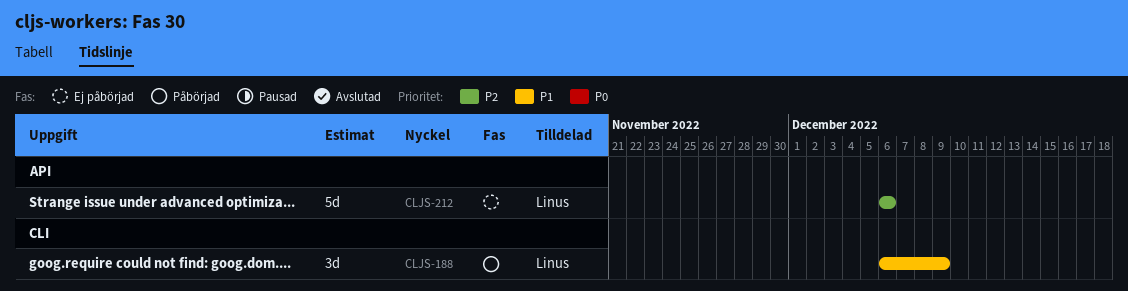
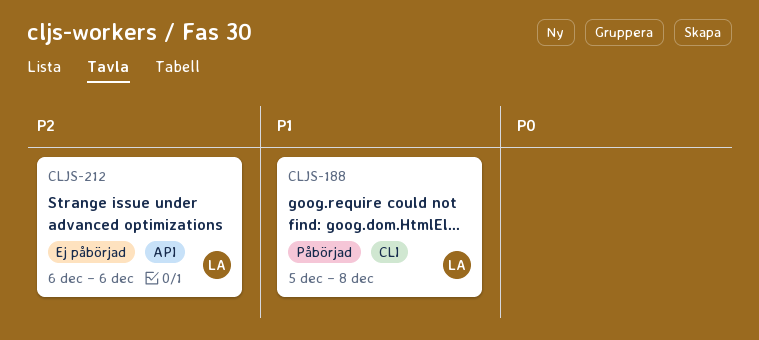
CLJS-188, start: Dec 6 -> Dec 5
CLJS-188, due: Dec 9 -> Dec 8

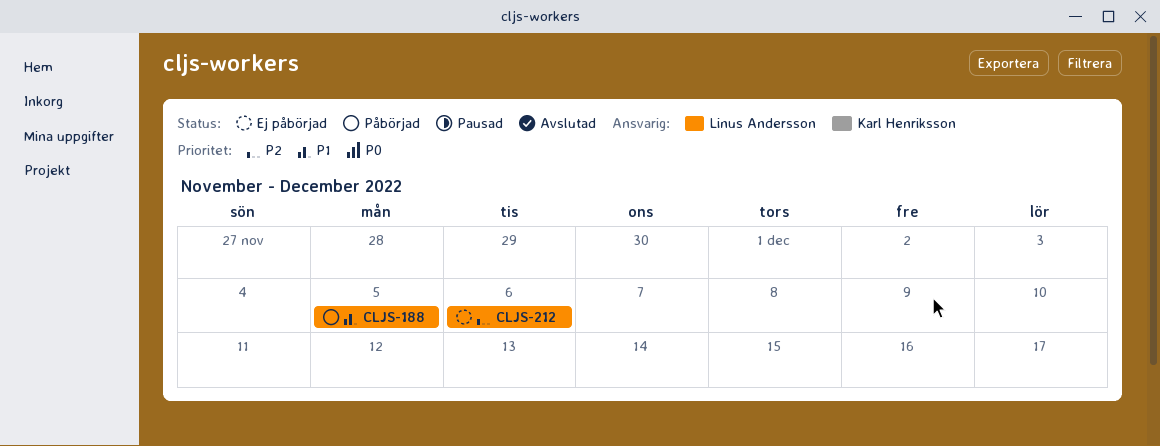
CLJS-188, due: Dec 8 -> Dec 5

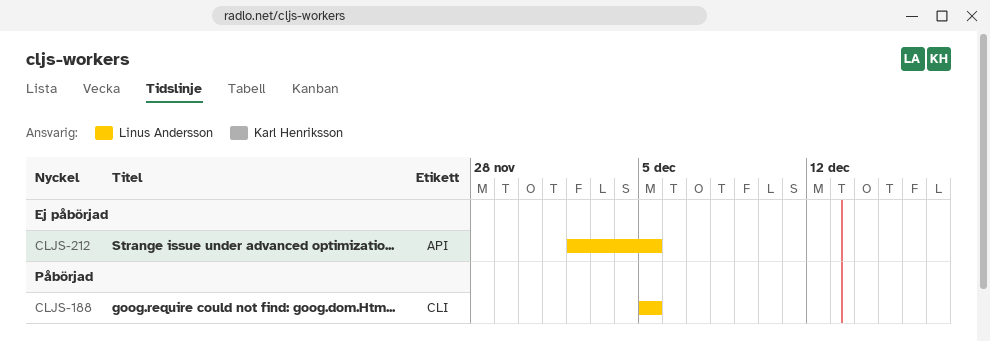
CLJS-212, start: Dec 6 -> Dec 2
CLJS-212, due: Dec 6 -> Dec 5

